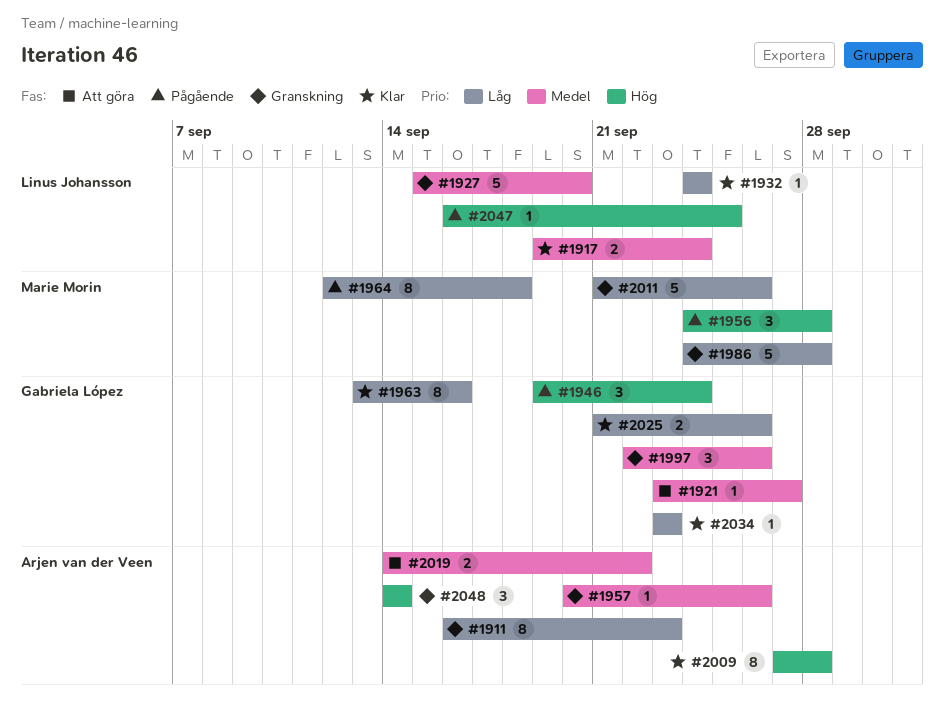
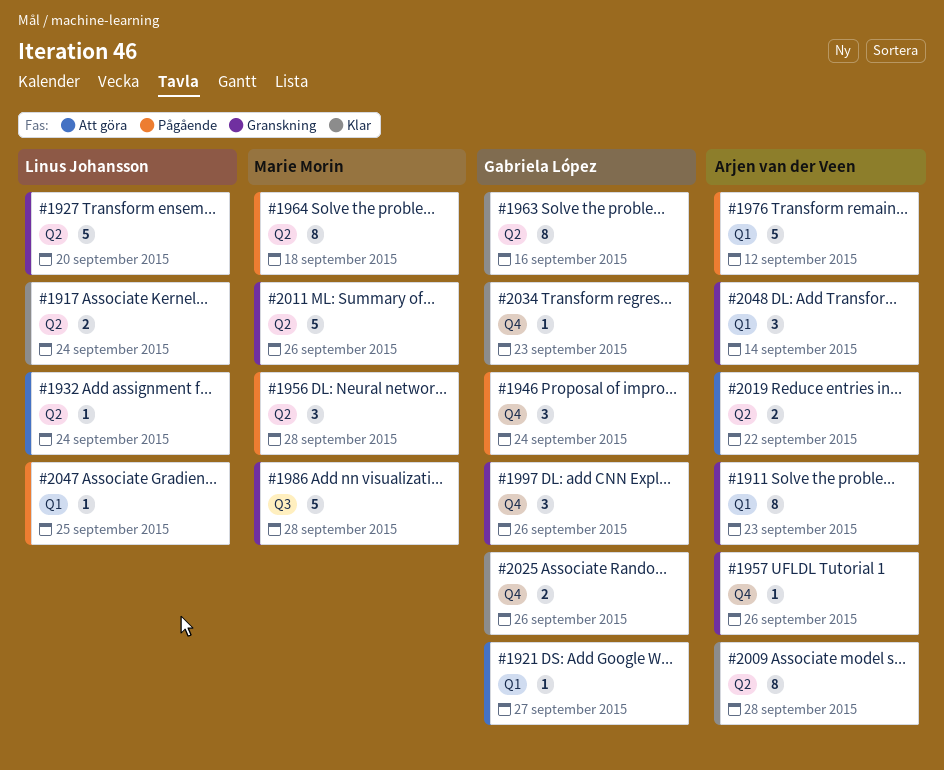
#1932, status: Klar -> Att göra
#1976: none -> present

